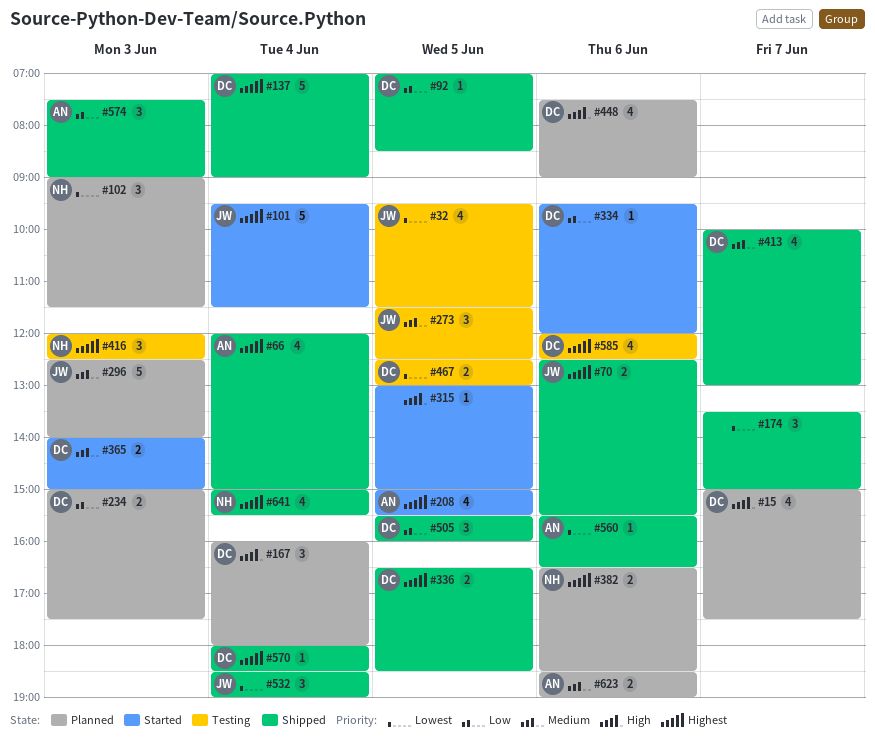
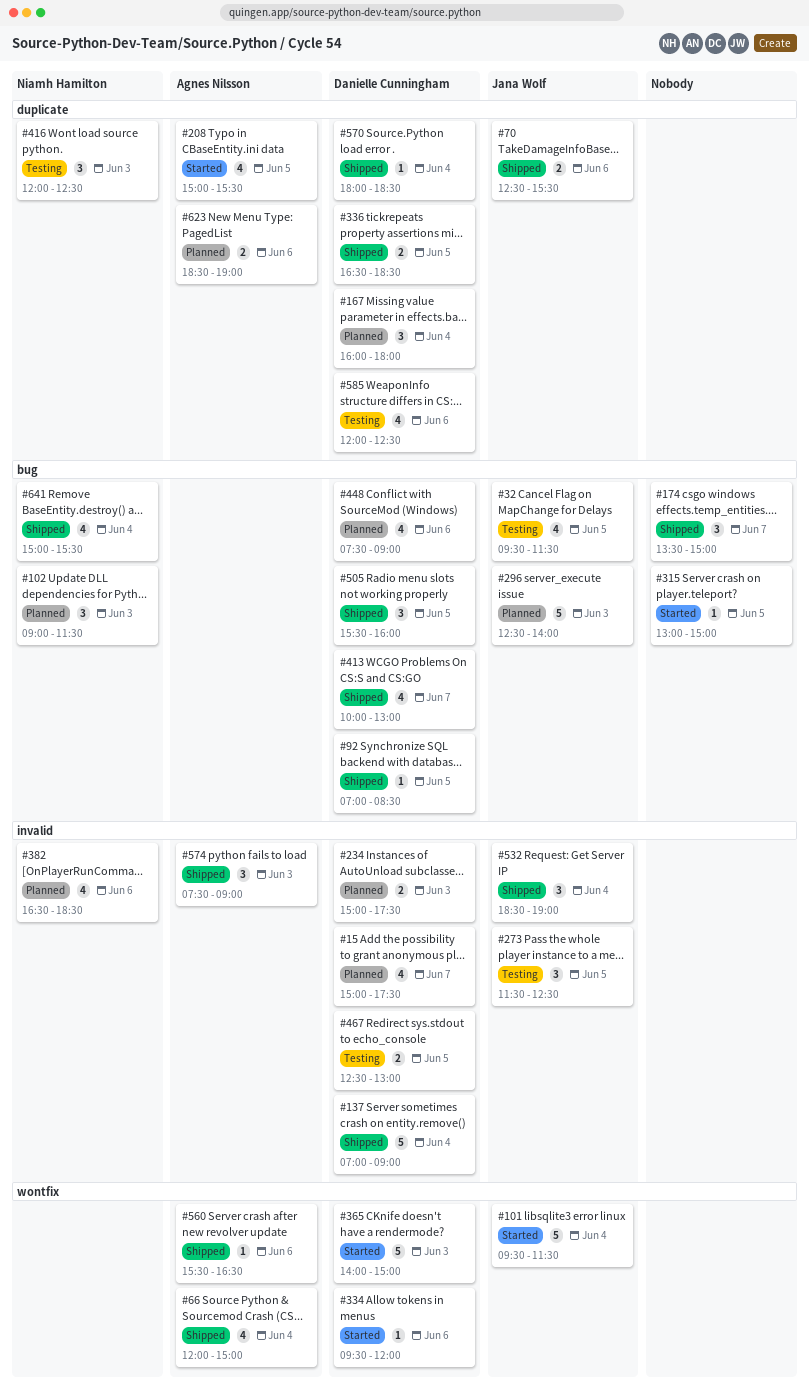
#365, estimate: 2 -> 5
#382, estimate: 2 -> 4

